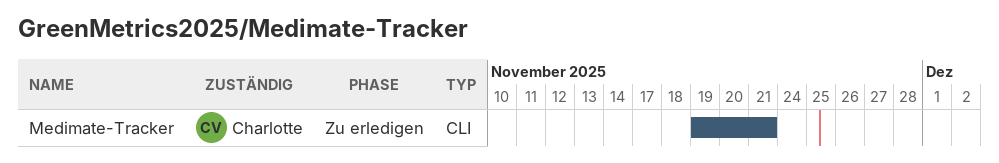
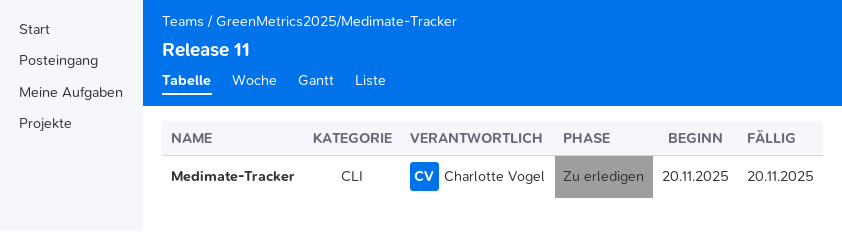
Medimate-Tracker, start: Nov 19 -> Nov 20
Medimate-Tracker, due: Nov 21 -> Nov 20

